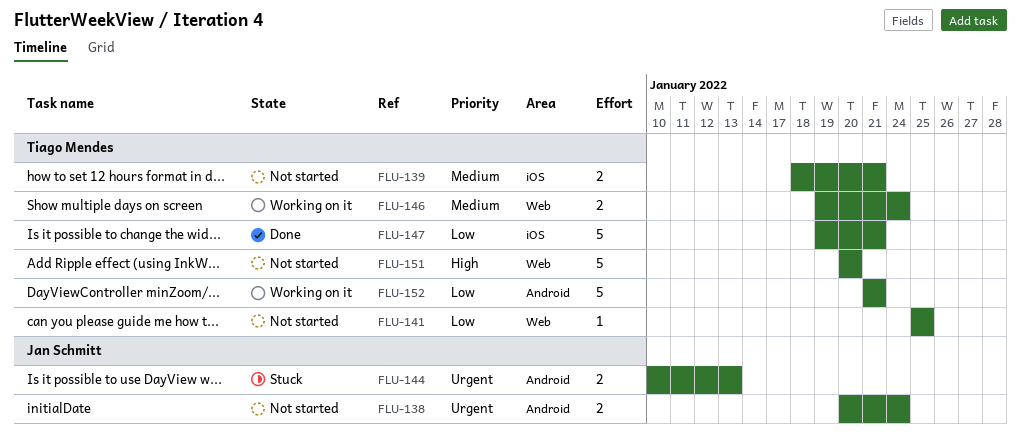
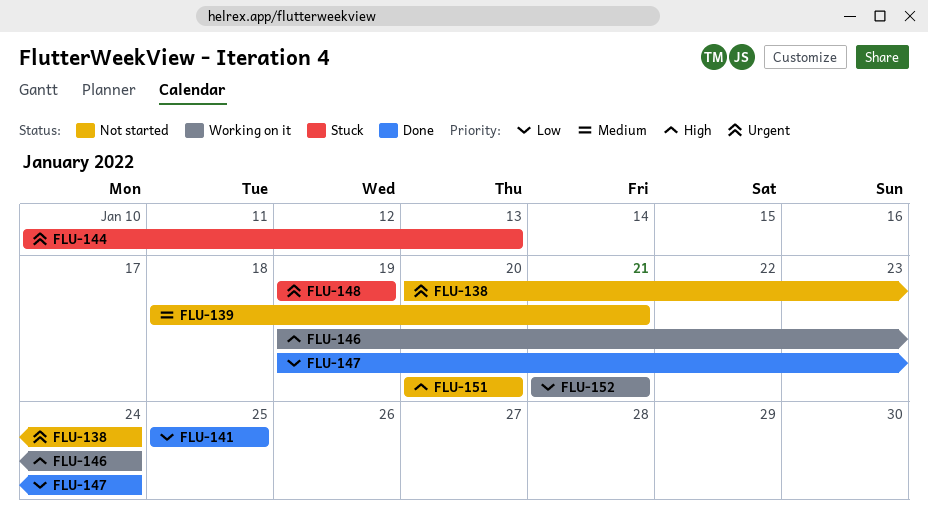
FLU-141, status: Not started -> Done
FLU-146, priority: Medium -> High
FLU-147, due: Jan 21 -> Jan 24
FLU-148: none -> present

